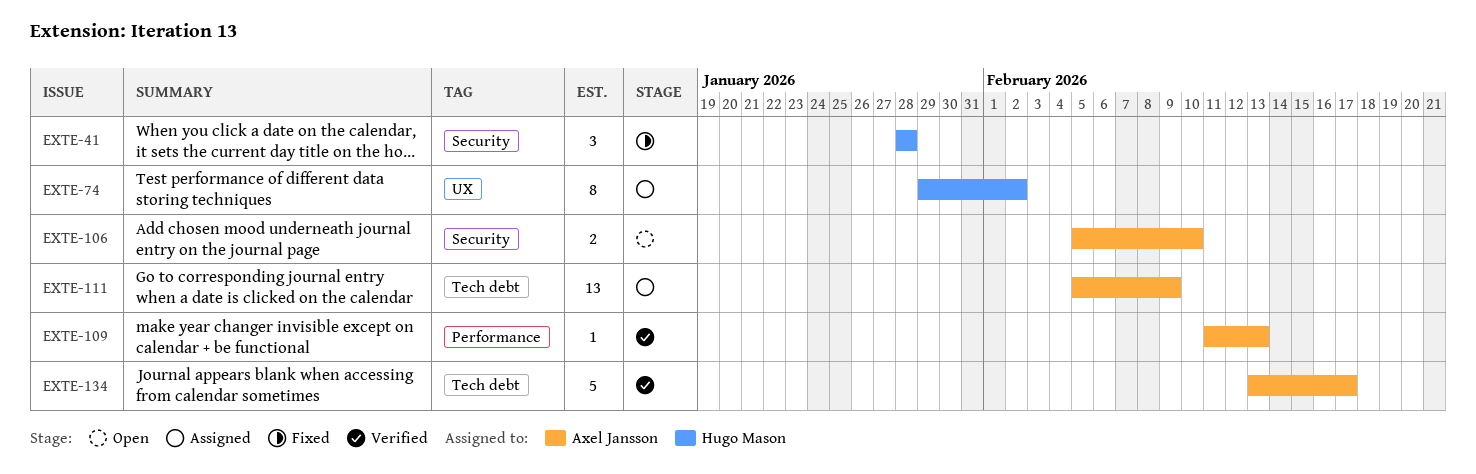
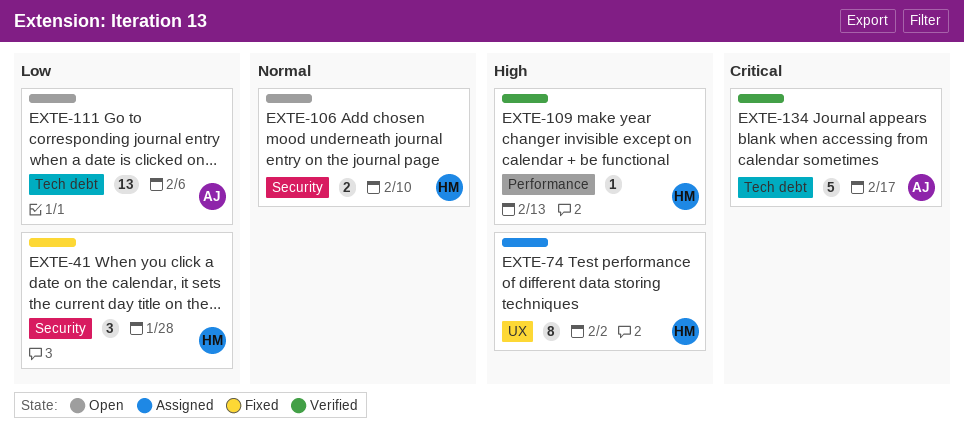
EXTE-106, owner: Axel Jansson -> Hugo Mason
EXTE-109, owner: Axel Jansson -> Hugo Mason
EXTE-111, status: Assigned -> Open
EXTE-111, due: Feb 9 -> Feb 6

